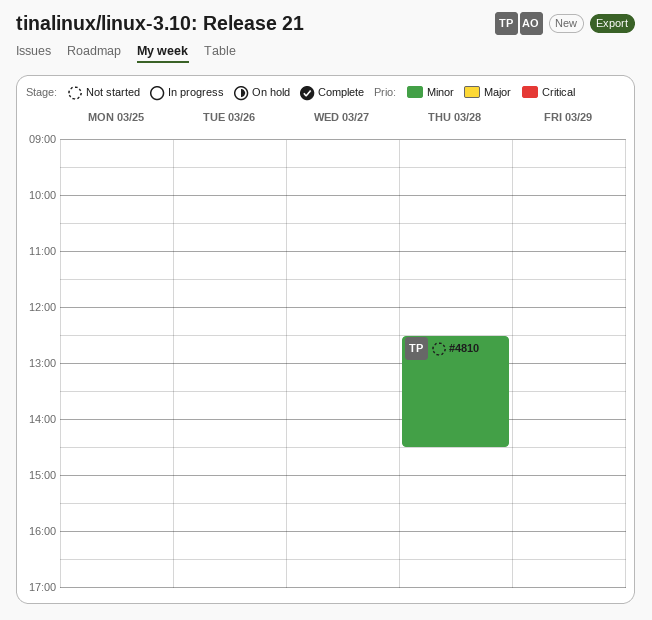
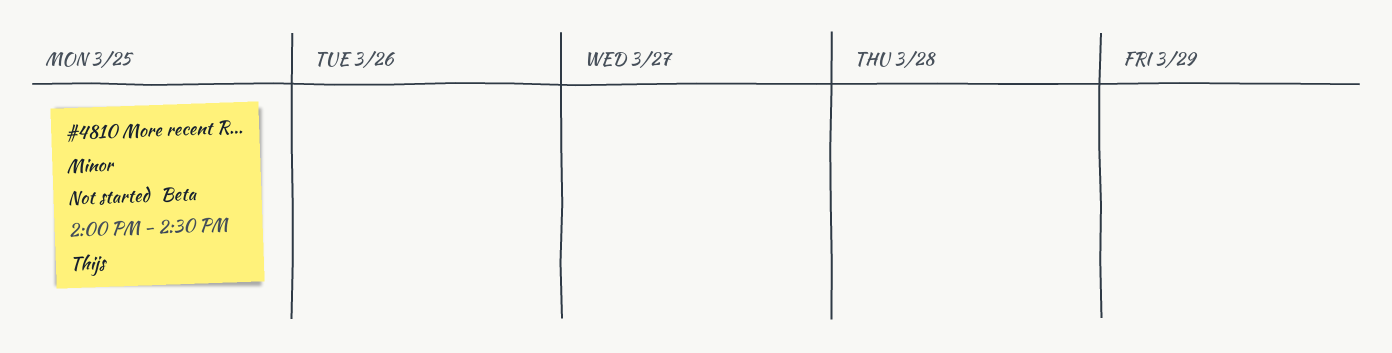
#4810, day: Mar 28 -> Mar 25
#4810, begins: 12:30 -> 14:00

